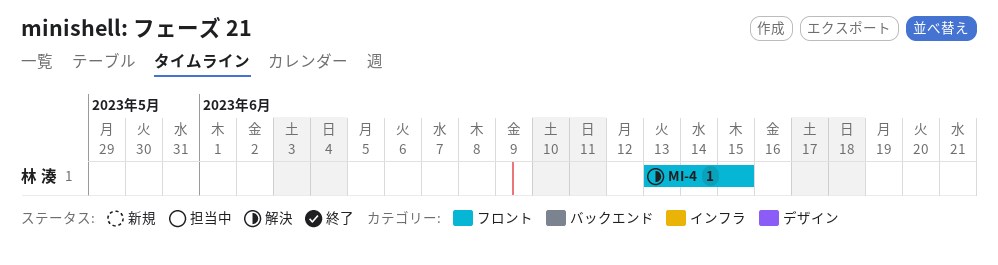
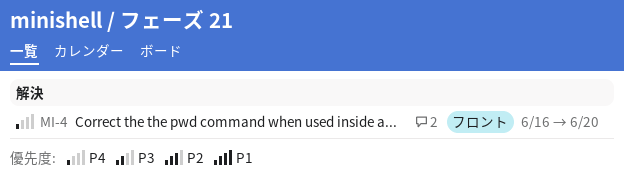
MI-4, start: Jun 13 -> Jun 16
MI-4, due: Jun 15 -> Jun 20

